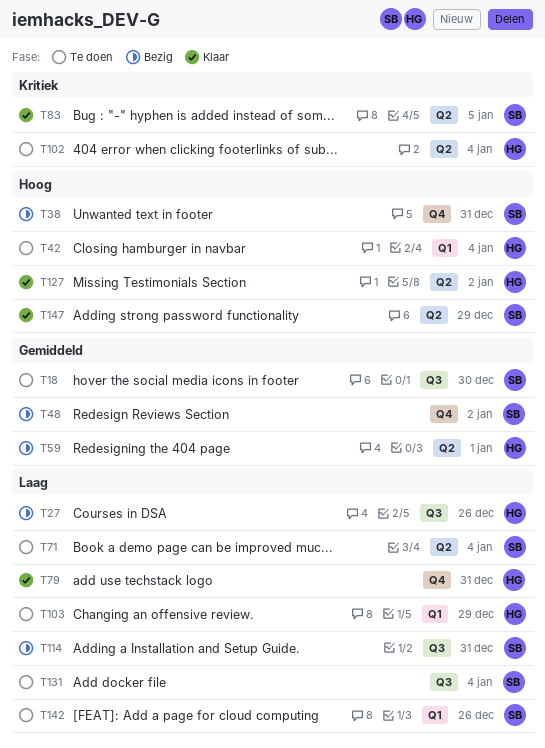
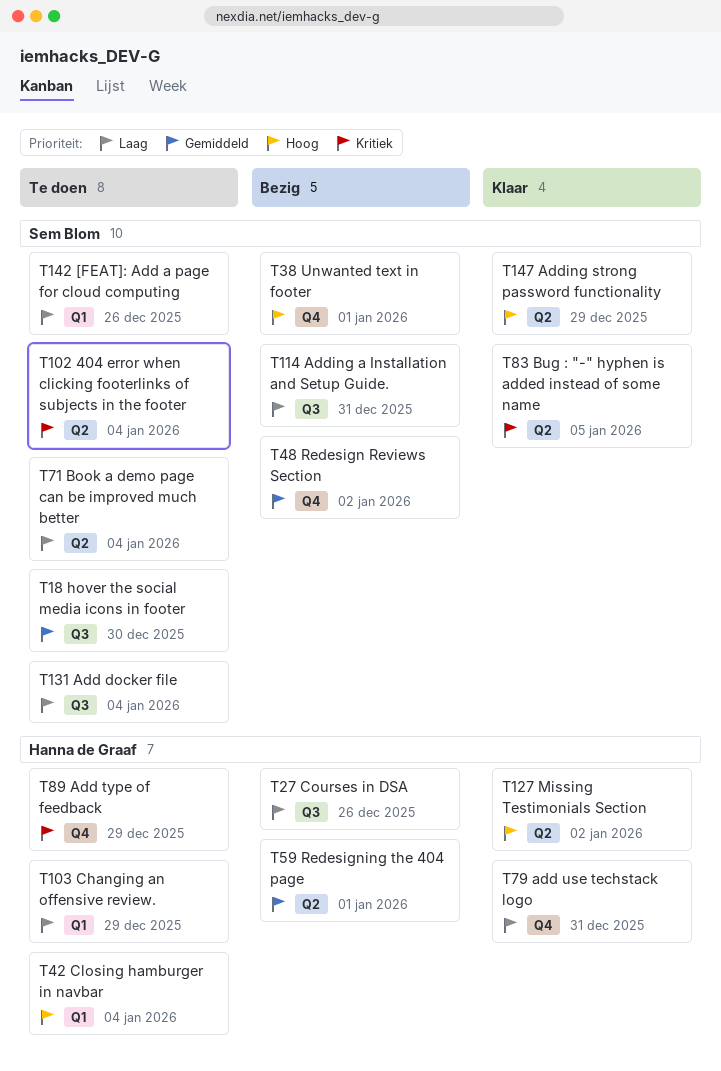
T38, due: Dec 31 -> Jan 1
T89: none -> present
T102, owner: Hanna de Graaf -> Sem Blom

